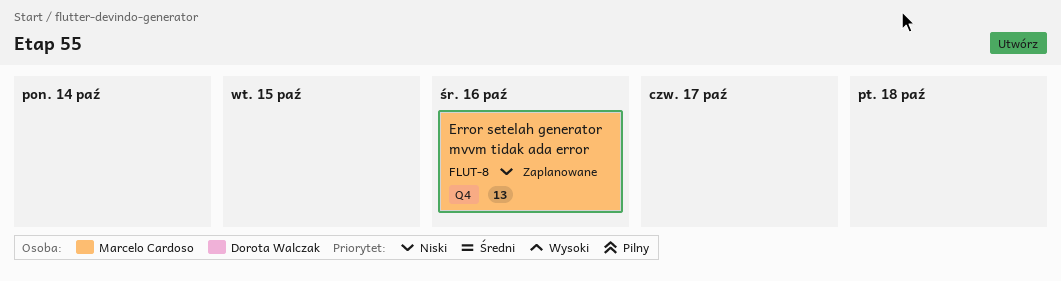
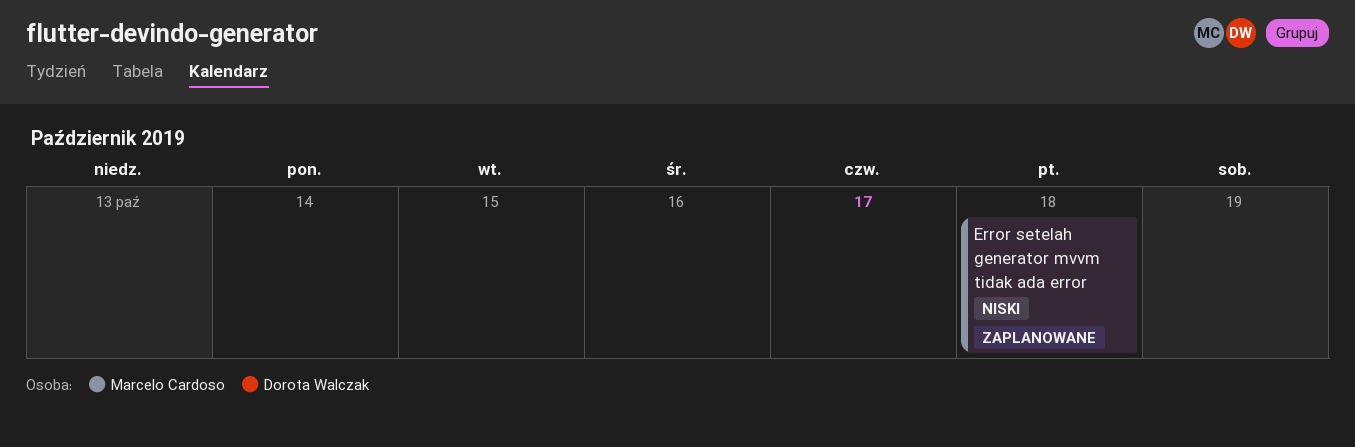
Error setelah generator mvvm tidak ada error, due: Oct 16 -> Oct 18

